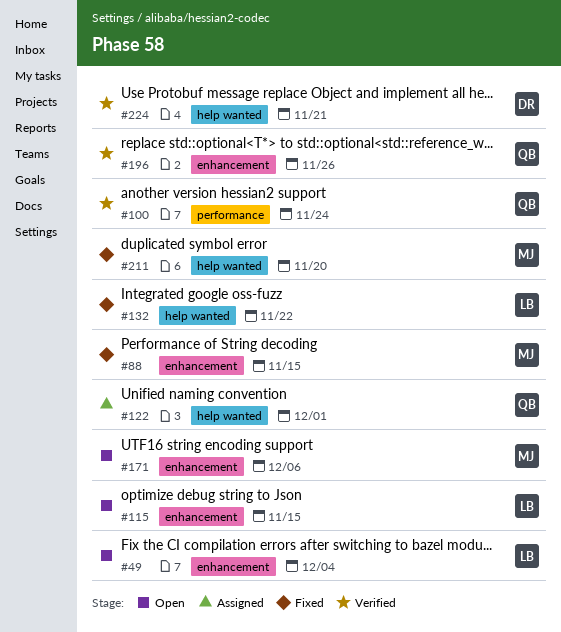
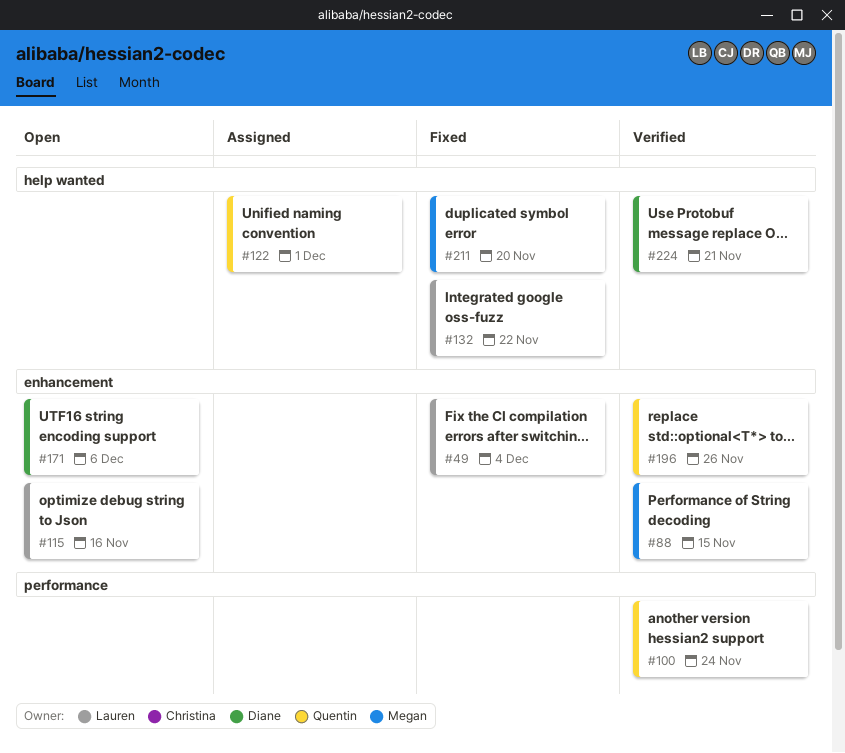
#49, status: Open -> Fixed
#88, status: Fixed -> Verified
#115, due: Nov 15 -> Nov 16
#171, owner: Megan -> Diane

